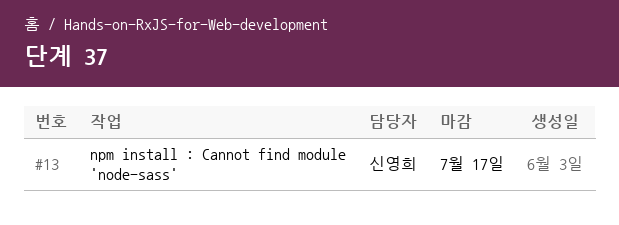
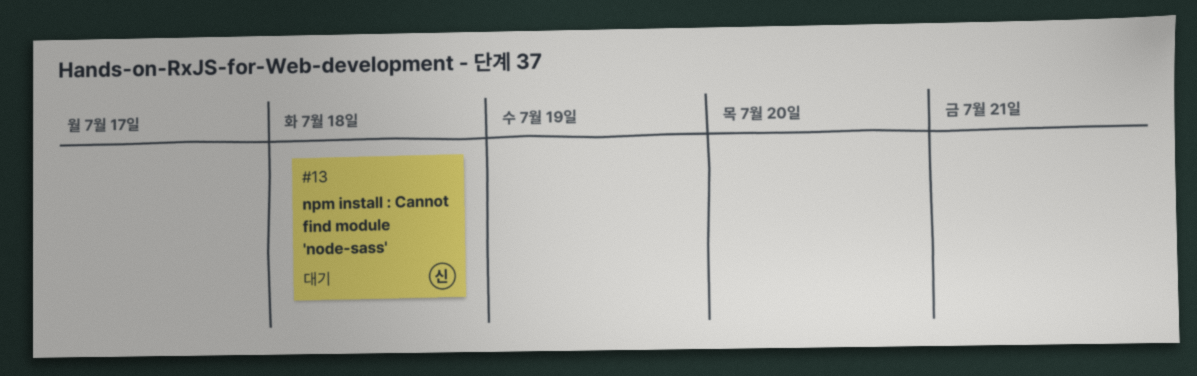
#13, due: Jul 17 -> Jul 18

